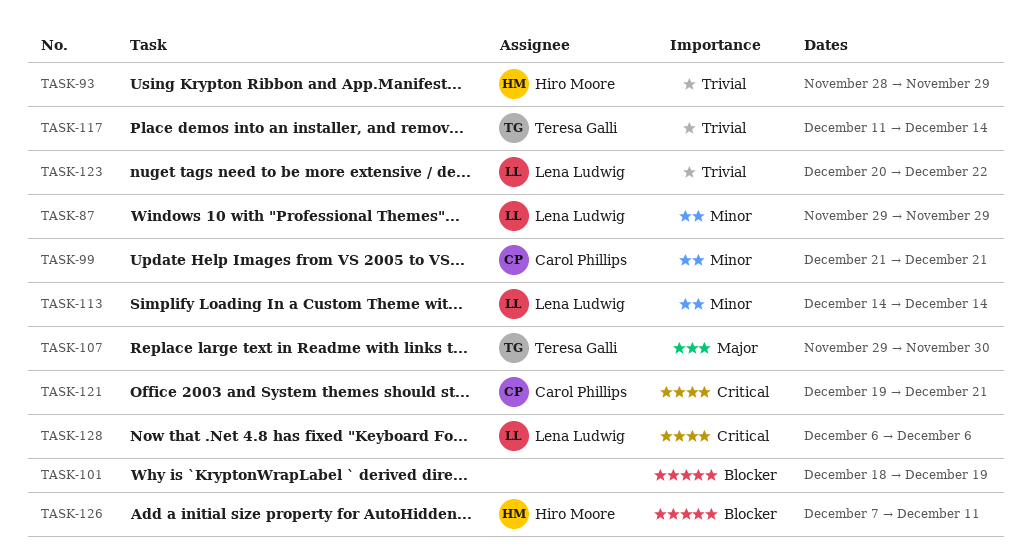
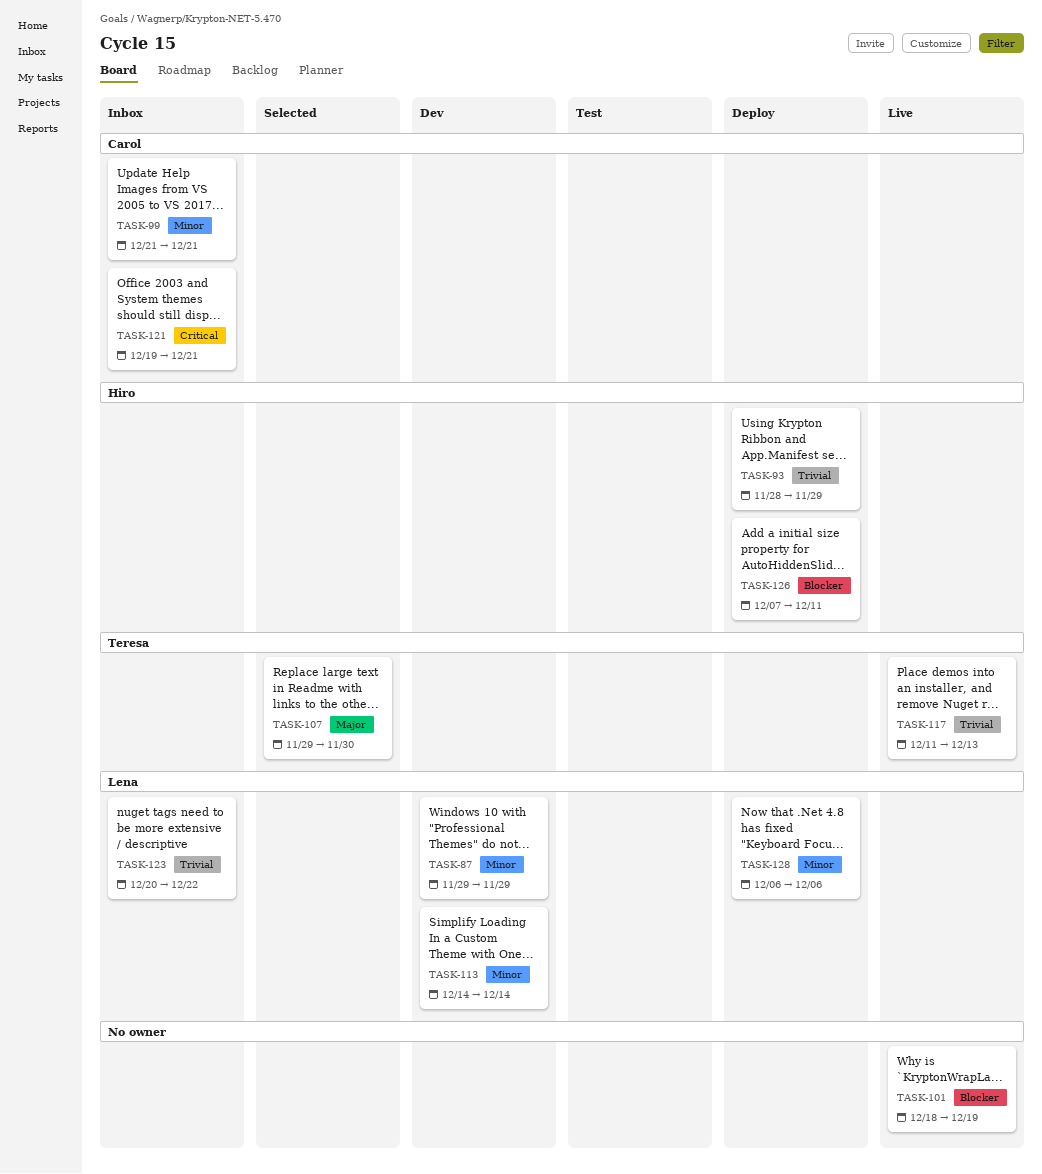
TASK-117, due: Dec 14 -> Dec 13
TASK-128, priority: Critical -> Minor

